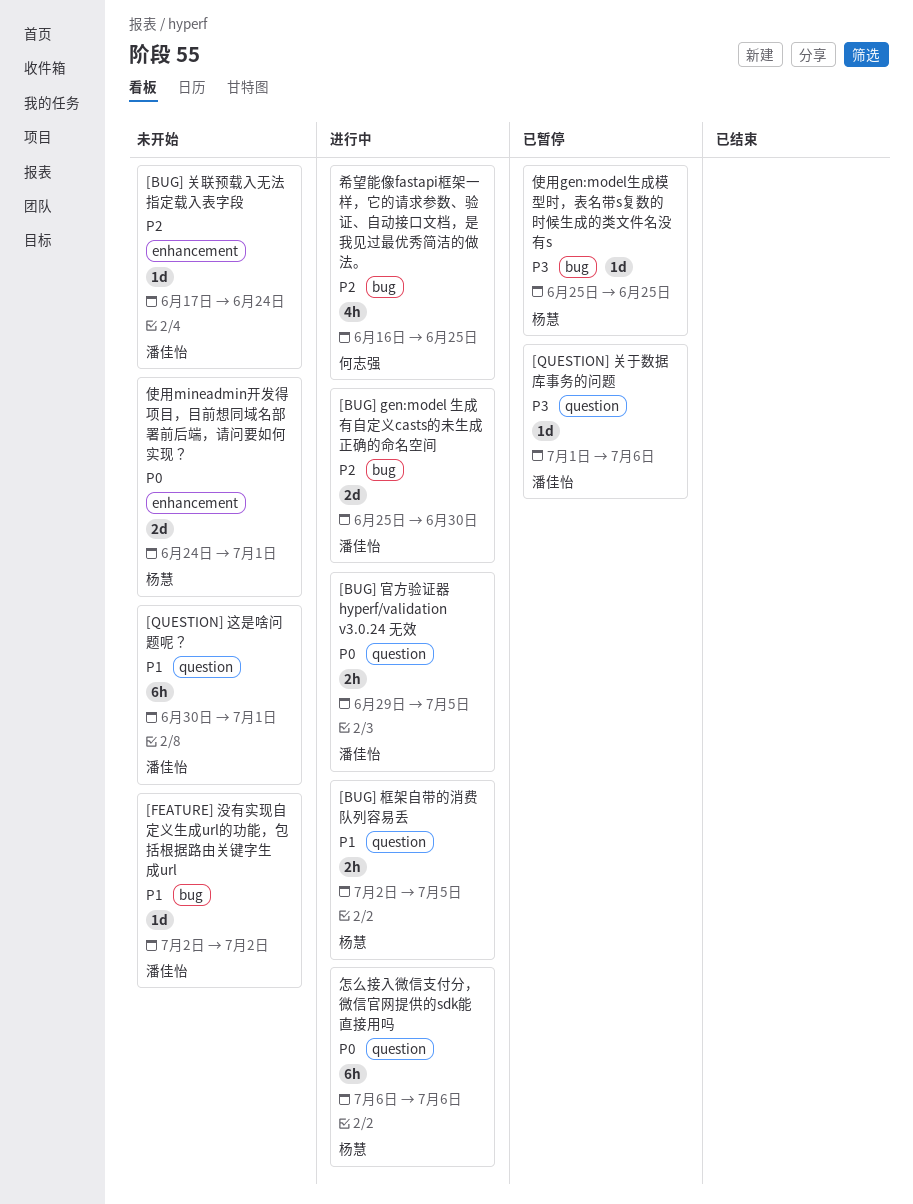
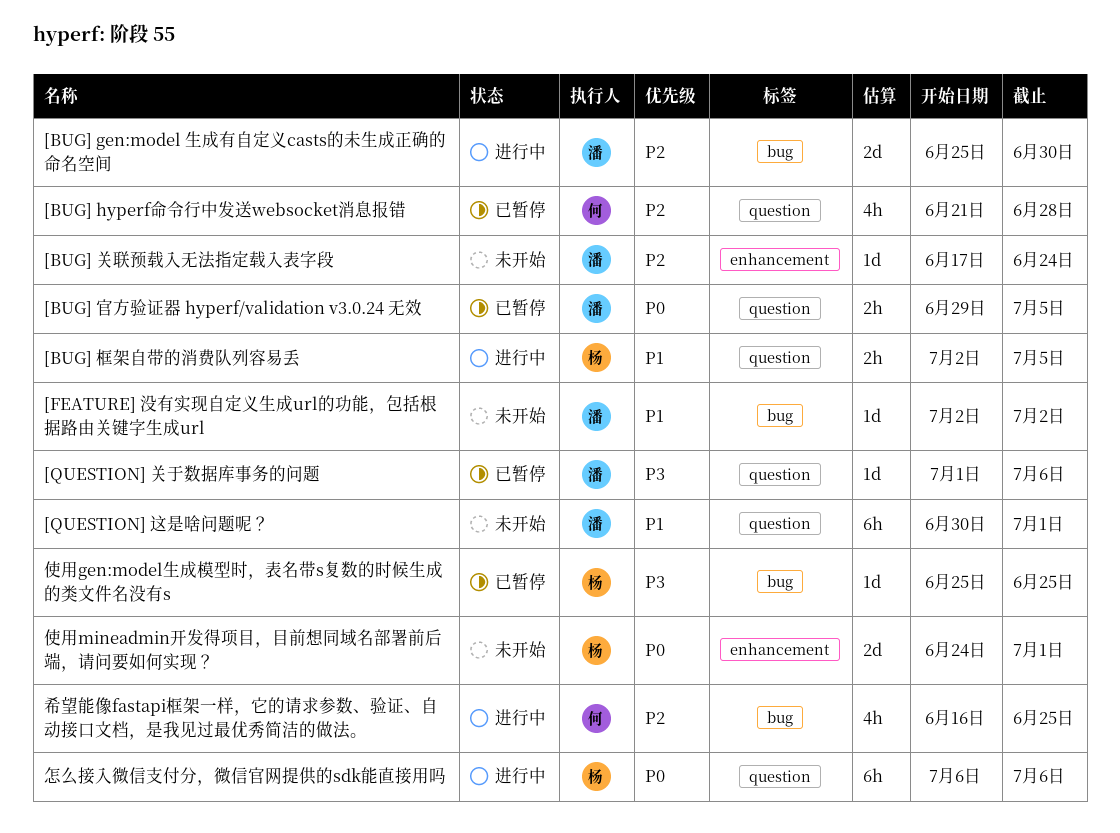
[BUG] hyperf命令行中发送websocket消息报错: none -> present
[BUG] 官方验证器 hyperf/validation v3.0.24 无效, status: 进行中 -> 已暂停

